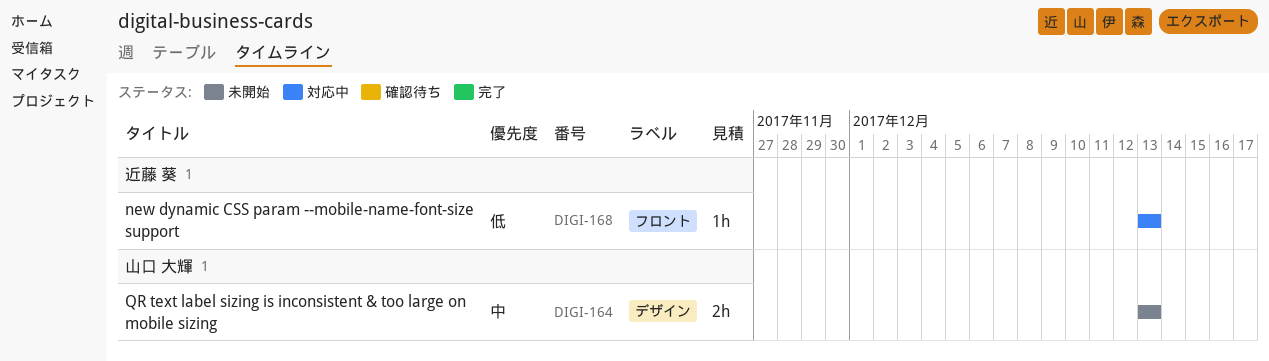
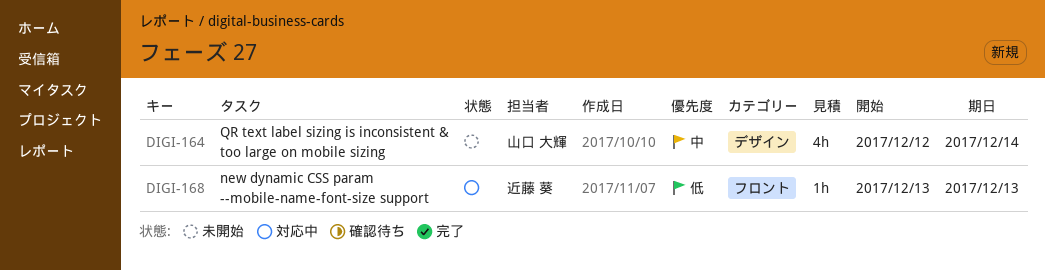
DIGI-164, estimate: 2h -> 4h
DIGI-164, start: Dec 13 -> Dec 12
DIGI-164, due: Dec 13 -> Dec 14

